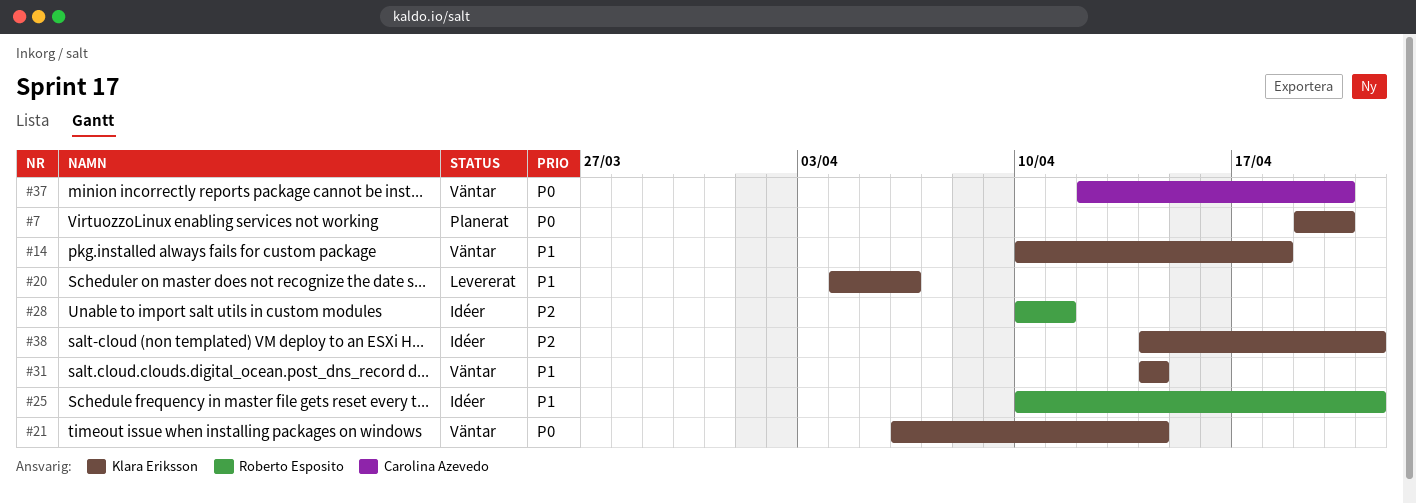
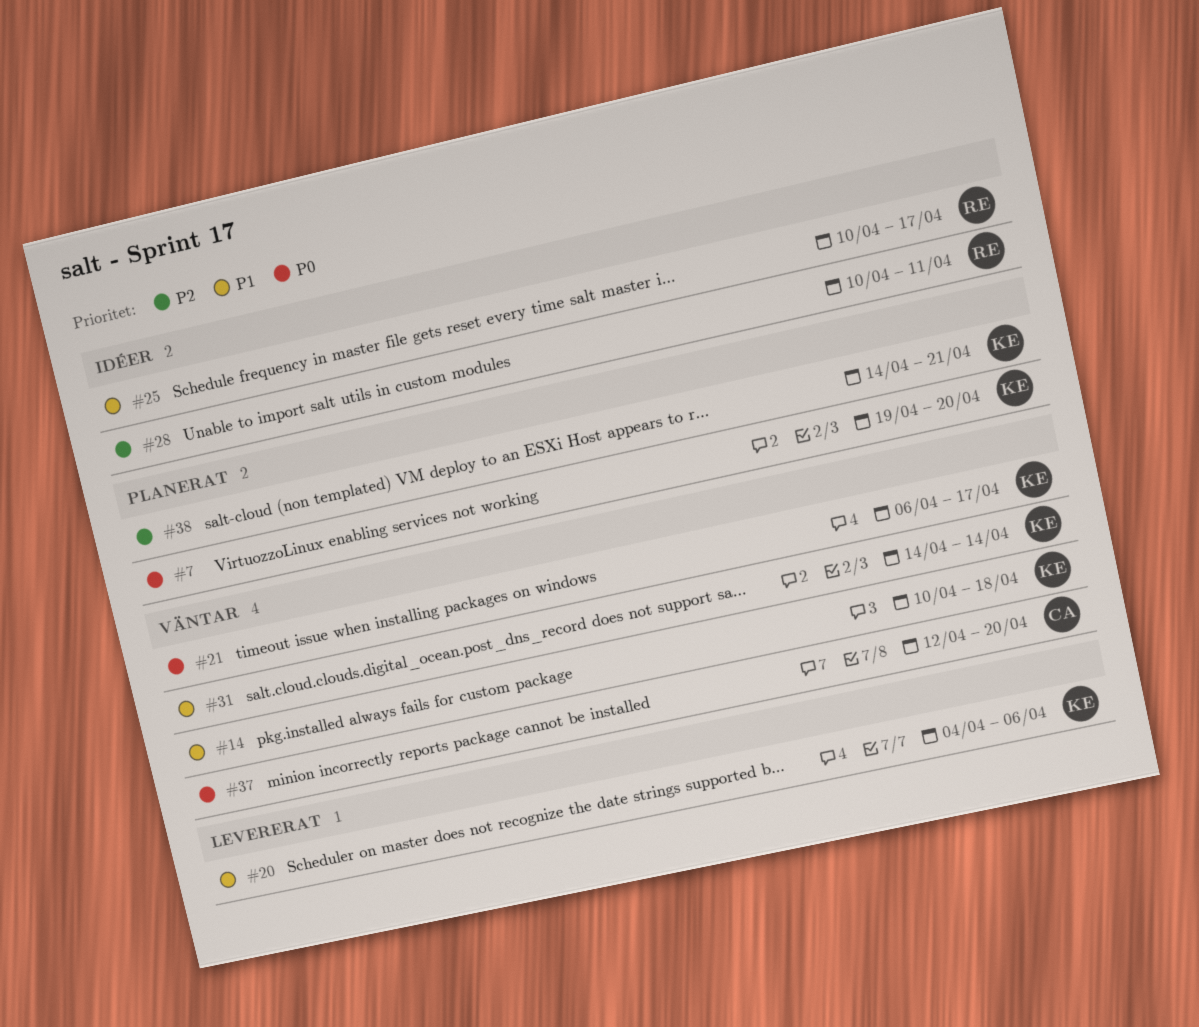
#21, due: Apr 14 -> Apr 17
#25, due: Apr 21 -> Apr 17
#38, status: Idéer -> Planerat

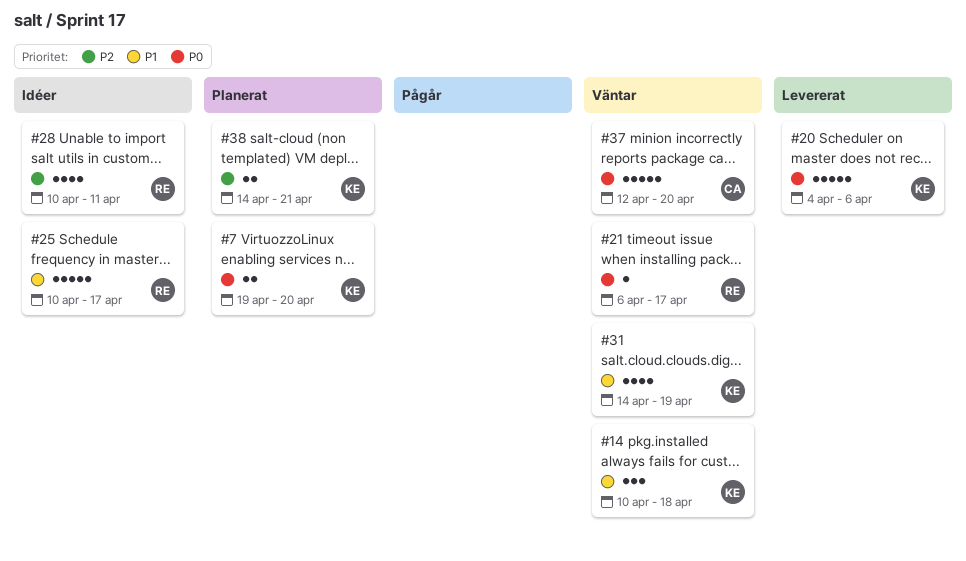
#20, priority: P1 -> P0
#21, owner: KE -> RE
#31, due: Apr 14 -> Apr 19

